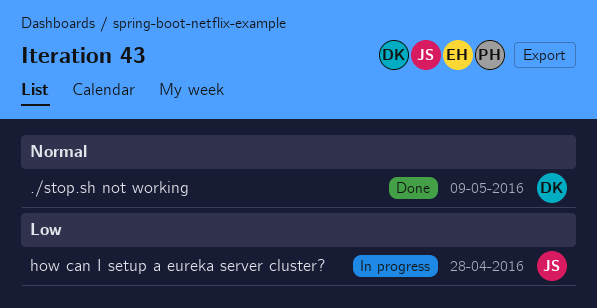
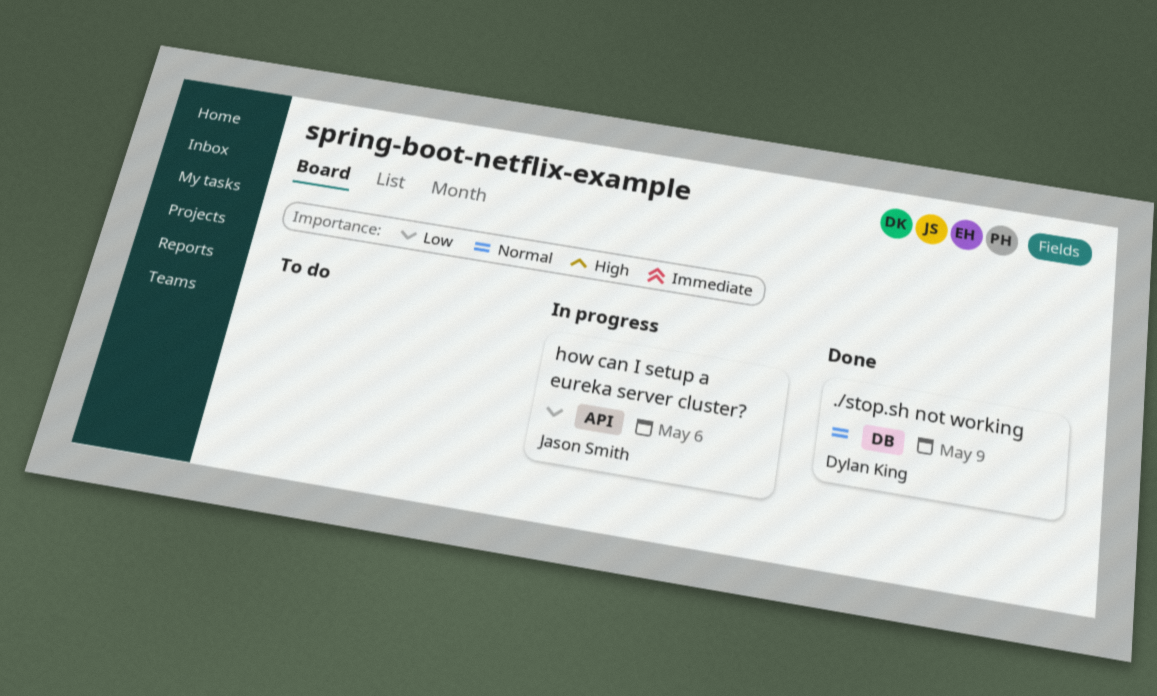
how can I setup a eureka server cluster?, due: Apr 28 -> May 6

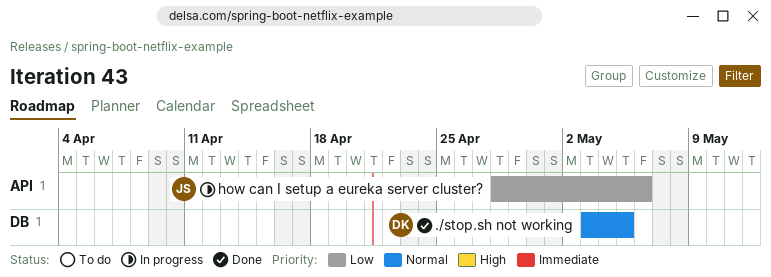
./stop.sh not working, due: May 9 -> May 5

